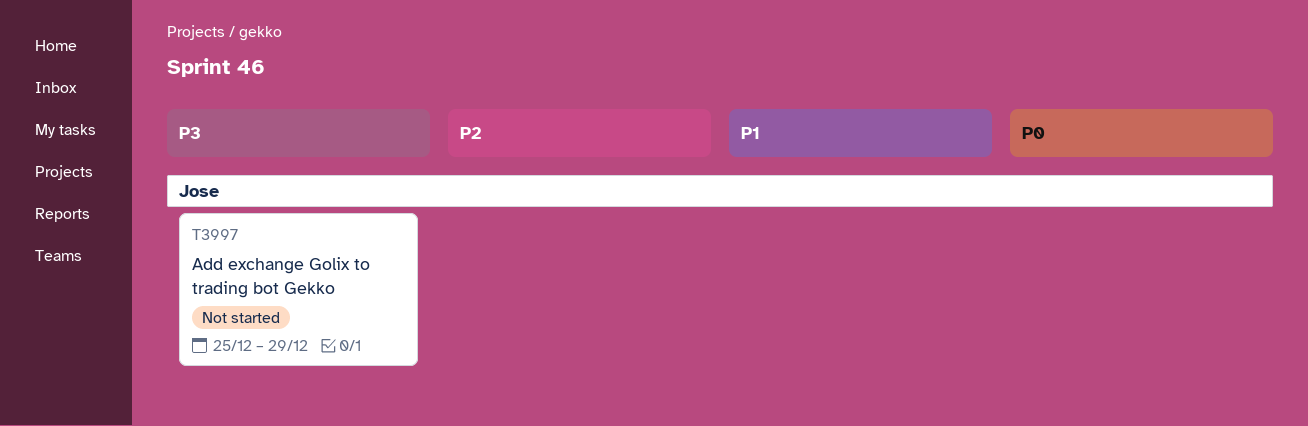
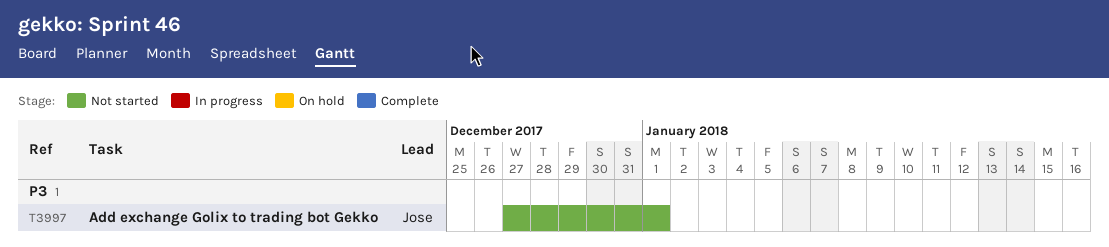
T3997, start: Dec 25 -> Dec 27
T3997, due: Dec 29 -> Jan 1

